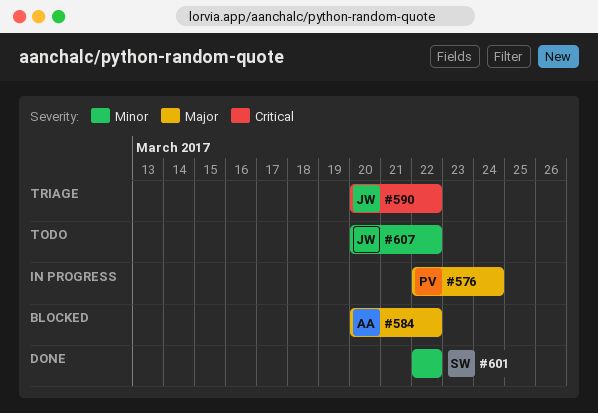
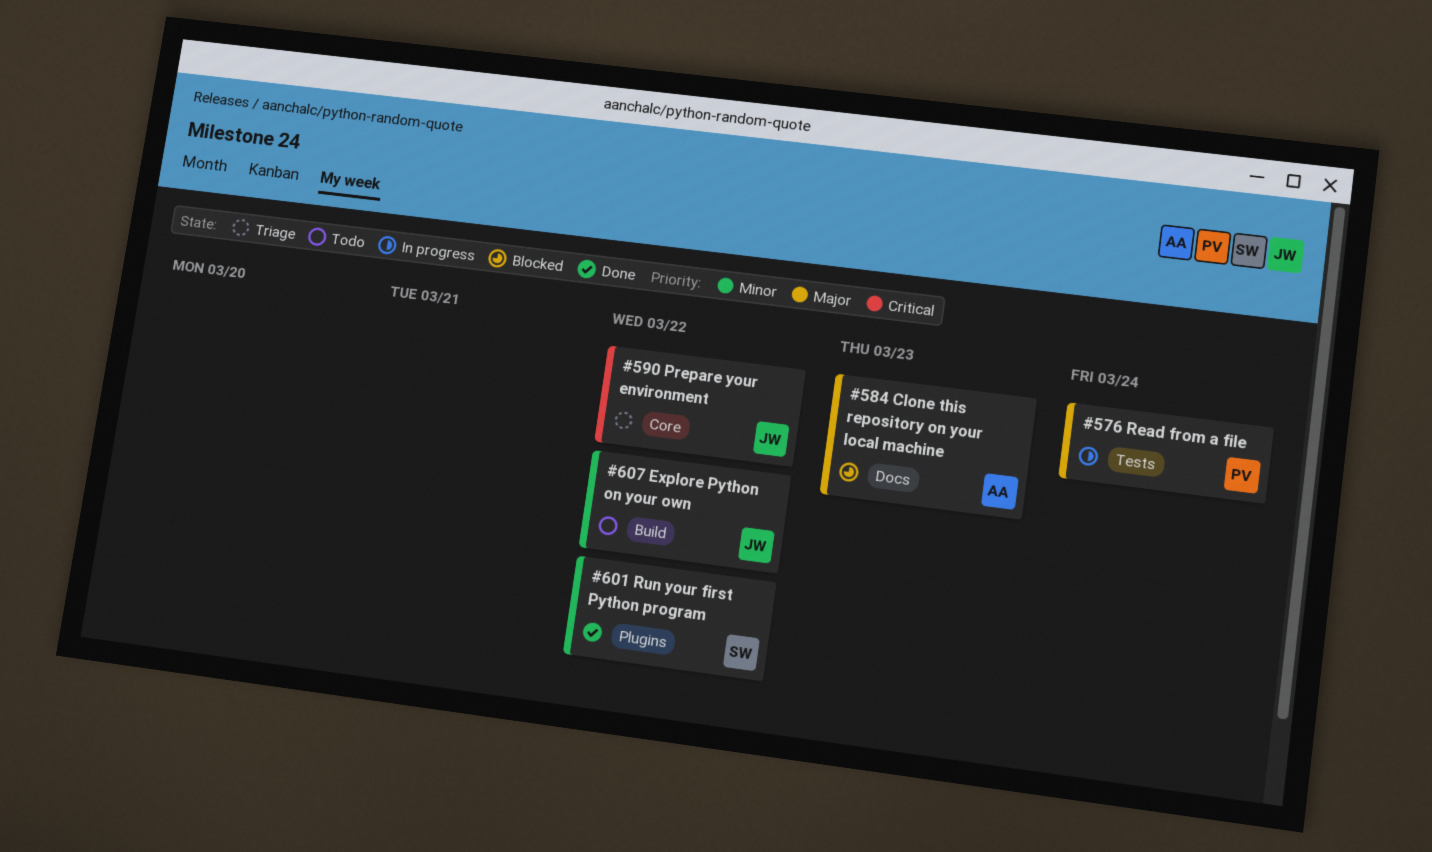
#584, due: Mar 22 -> Mar 23

